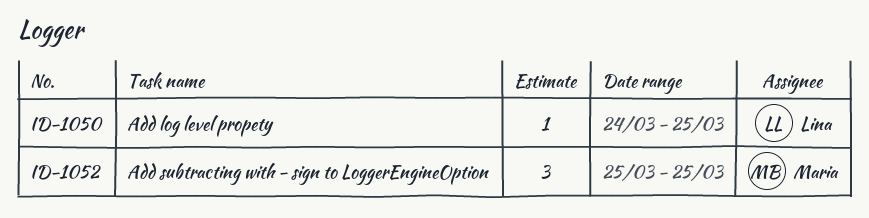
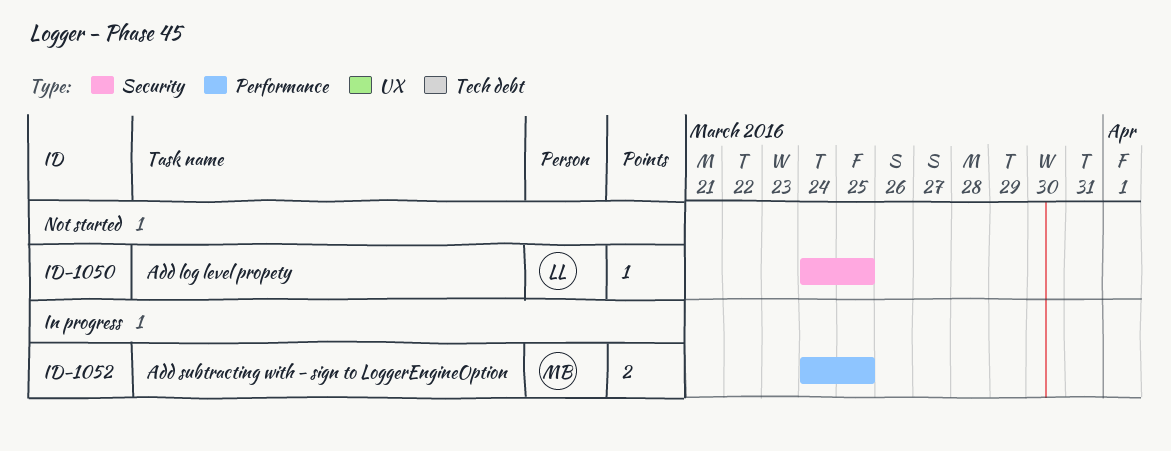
ID-1052, estimate: 3 -> 2
ID-1052, start: Mar 25 -> Mar 24

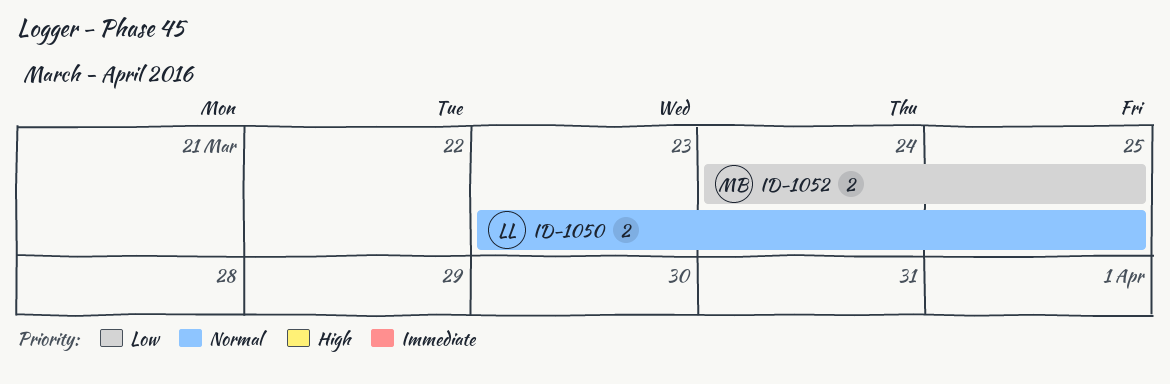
ID-1050, estimate: 1 -> 2
ID-1050, start: Mar 24 -> Mar 23

